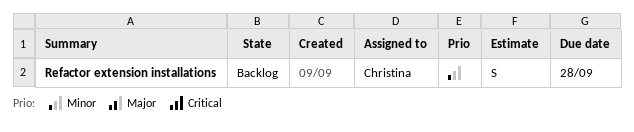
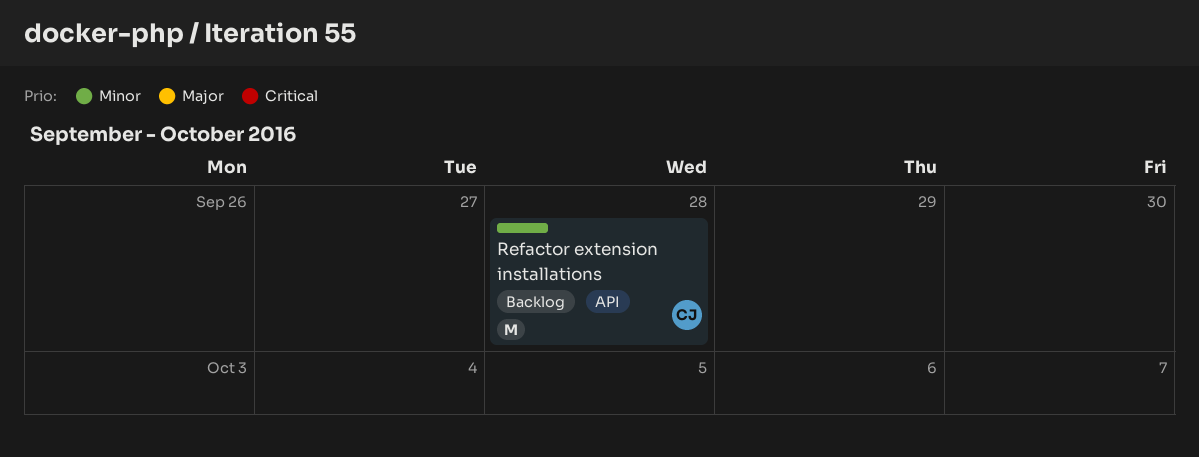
Refactor extension installations, estimate: S -> M

